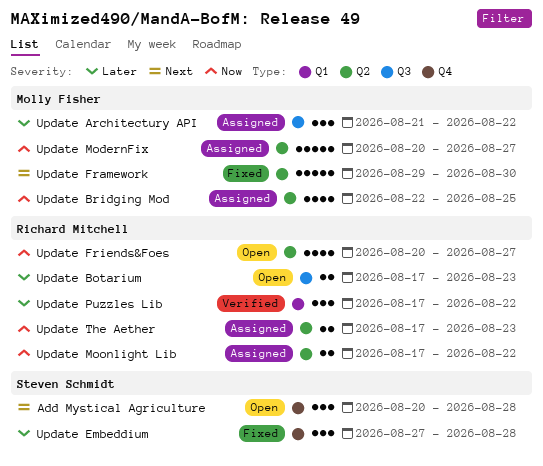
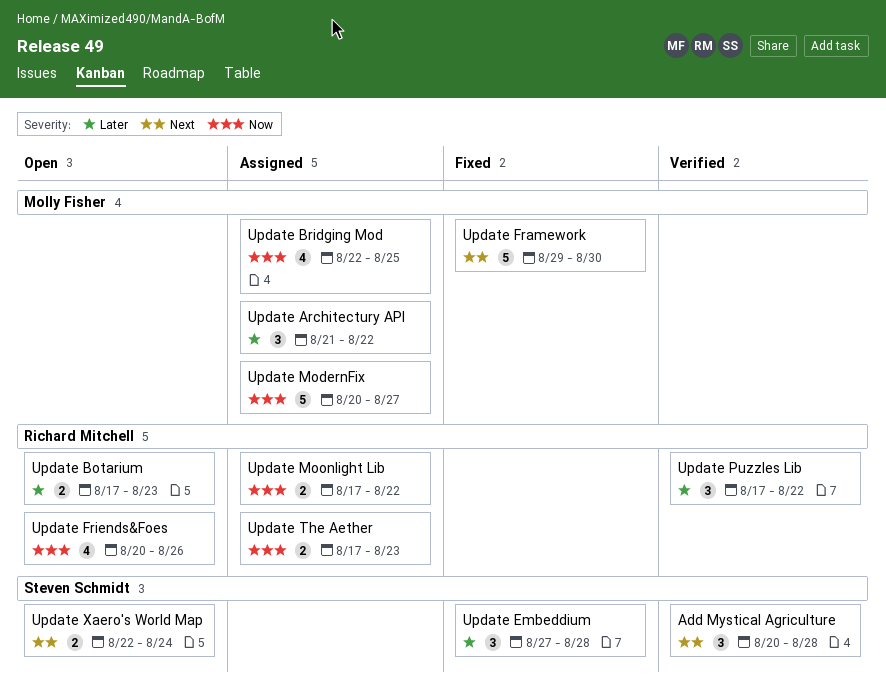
Add Mystical Agriculture, status: Open -> Verified
Update Friends&Foes, due: Aug 27 -> Aug 26
Update Xaero's World Map: none -> present

